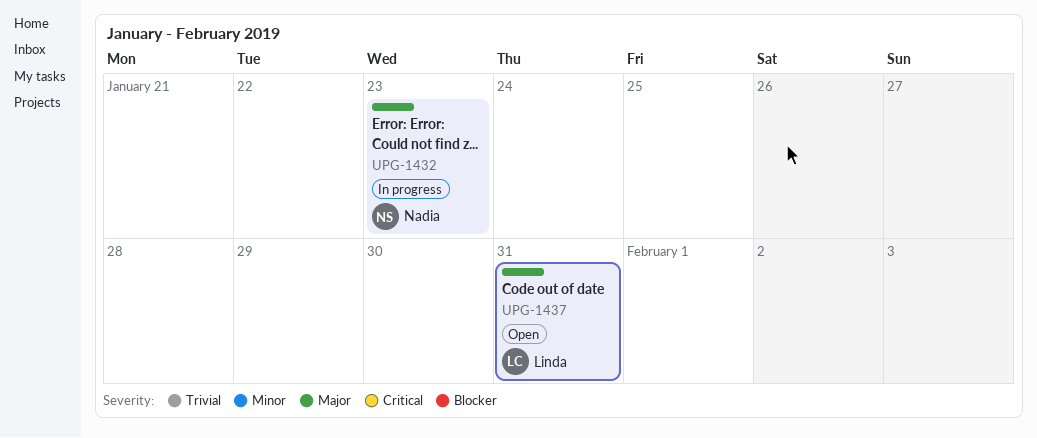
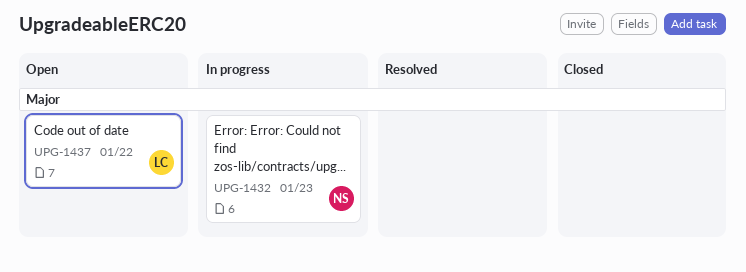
UPG-1437, due: Jan 31 -> Jan 22

